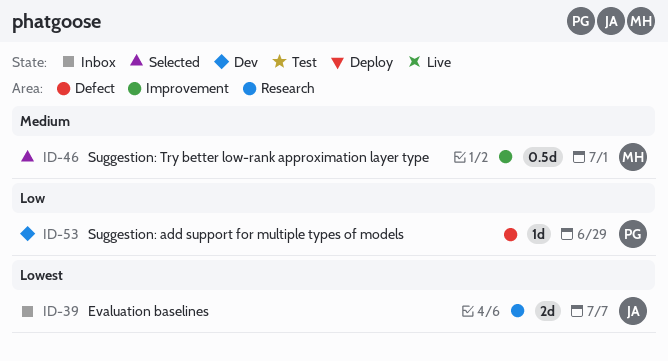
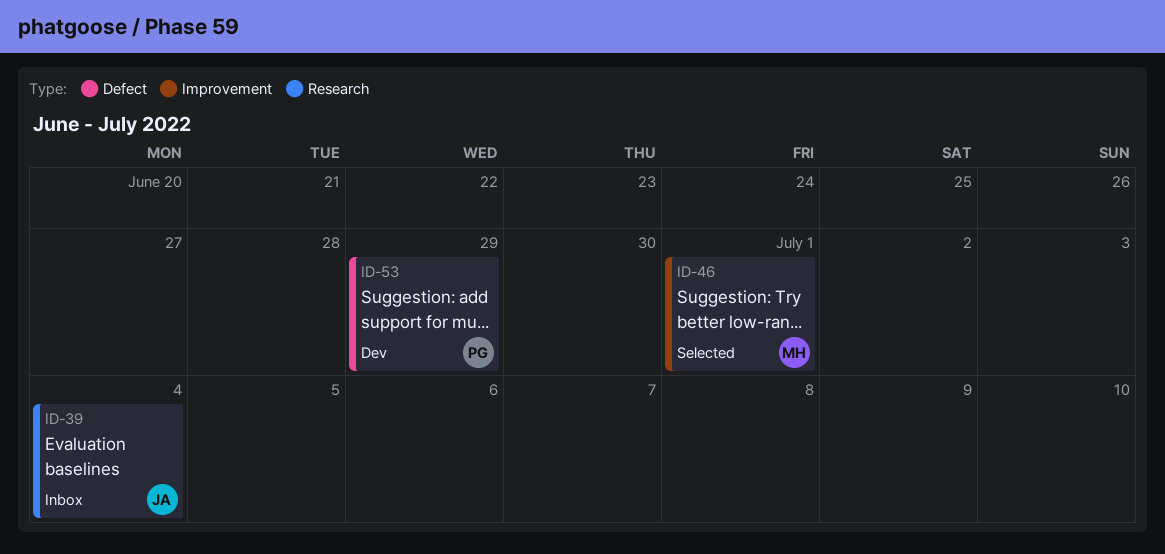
ID-39, due: Jul 7 -> Jul 4

